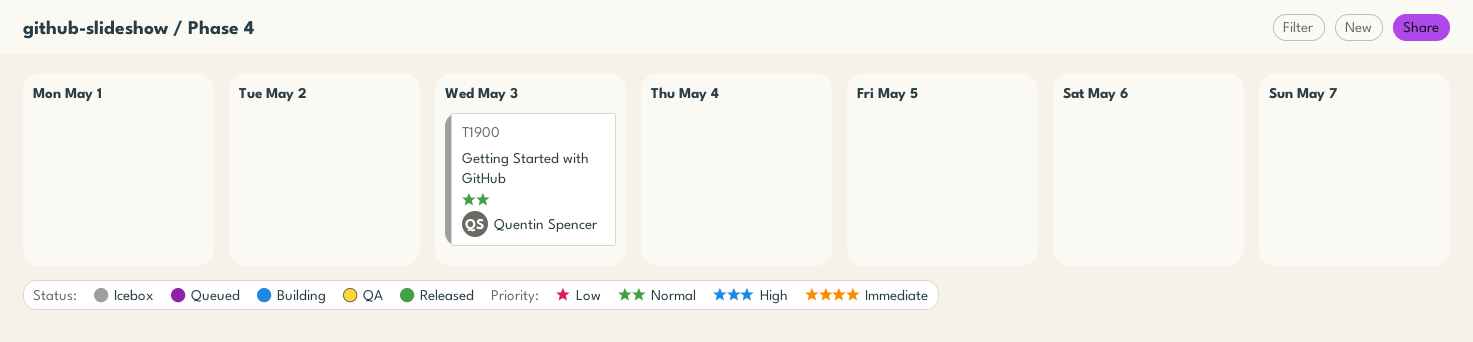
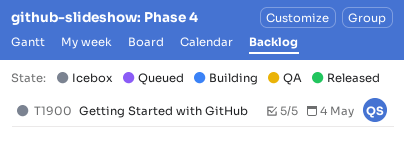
T1900, due: May 3 -> May 4

